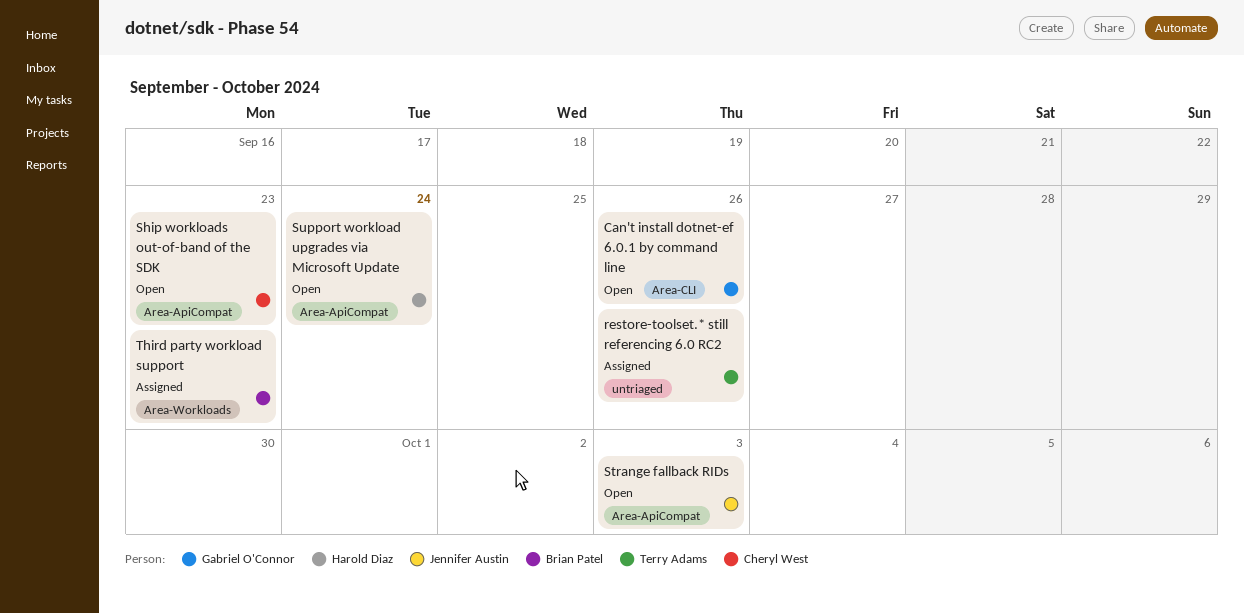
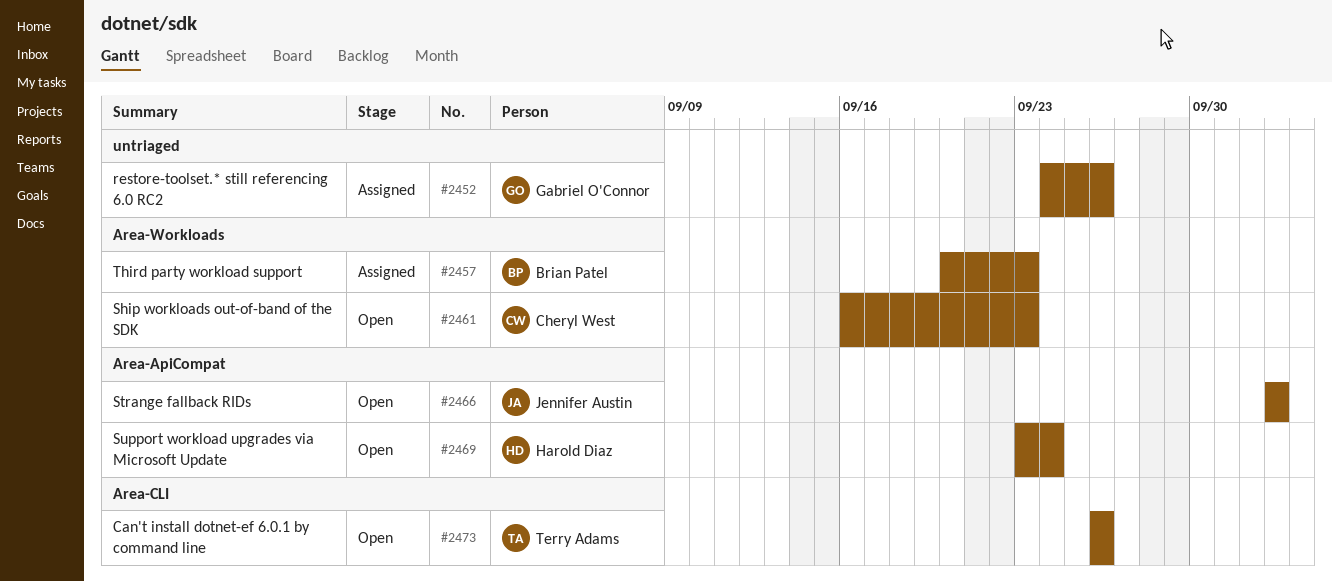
Can't install dotnet-ef 6.0.1 by command line, owner: Gabriel O'Connor -> Terry Adams
restore-toolset.* still referencing 6.0 RC2, owner: Terry Adams -> Gabriel O'Connor
Ship workloads out-of-band of the SDK, label: Area-ApiCompat -> Area-Workloads

